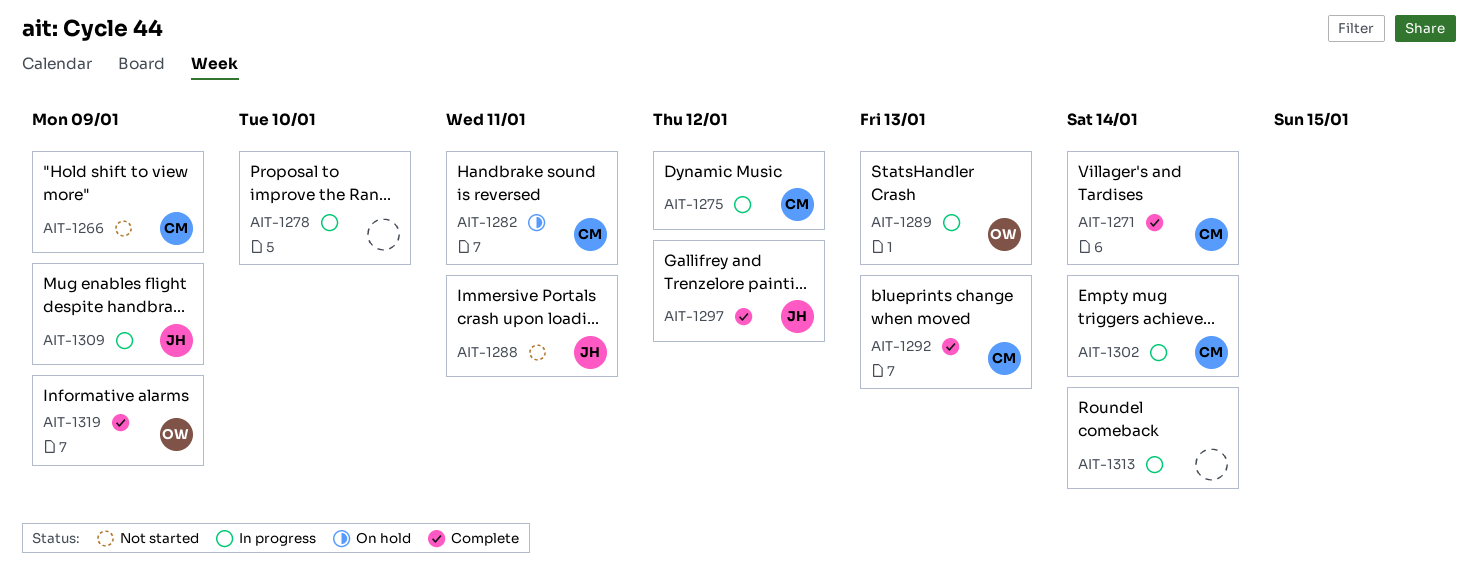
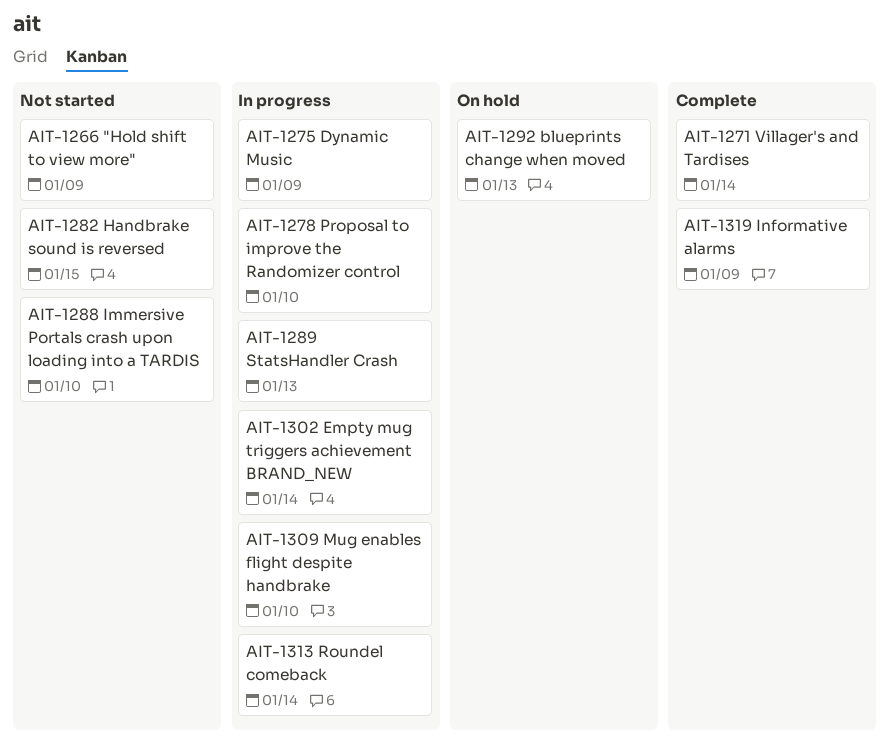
AIT-1275, due: Jan 12 -> Jan 9
AIT-1282, status: On hold -> Not started
AIT-1282, due: Jan 11 -> Jan 15
AIT-1288, due: Jan 11 -> Jan 10
AIT-1292, status: Complete -> On hold
AIT-1297: present -> none
AIT-1309, due: Jan 9 -> Jan 10

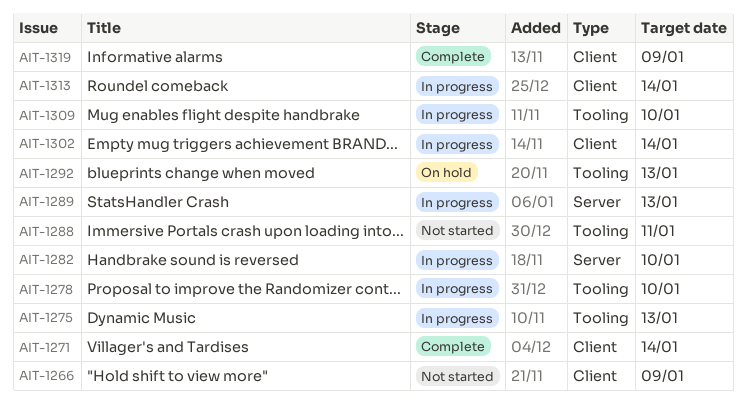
AIT-1275, due: Jan 9 -> Jan 13
AIT-1282, status: Not started -> In progress
AIT-1282, due: Jan 15 -> Jan 10
AIT-1288, due: Jan 10 -> Jan 11

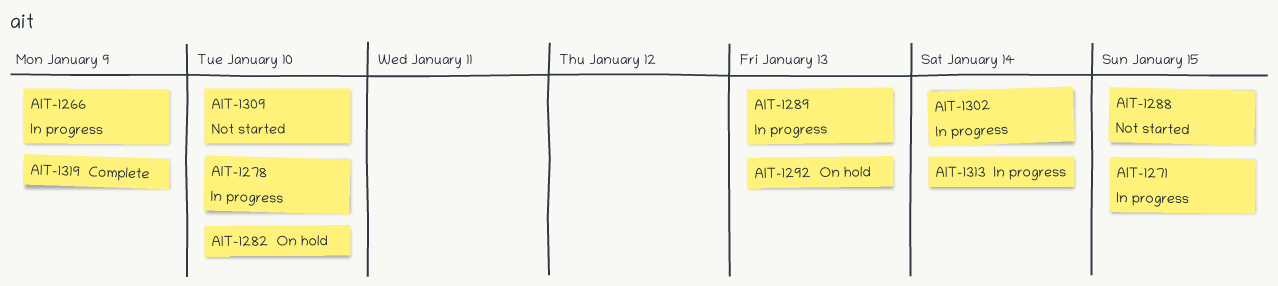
AIT-1266, status: Not started -> In progress
AIT-1271, status: Complete -> In progress
AIT-1271, due: Jan 14 -> Jan 15
AIT-1275: present -> none
AIT-1282, status: In progress -> On hold
AIT-1288, due: Jan 11 -> Jan 15
AIT-1309, status: In progress -> Not started

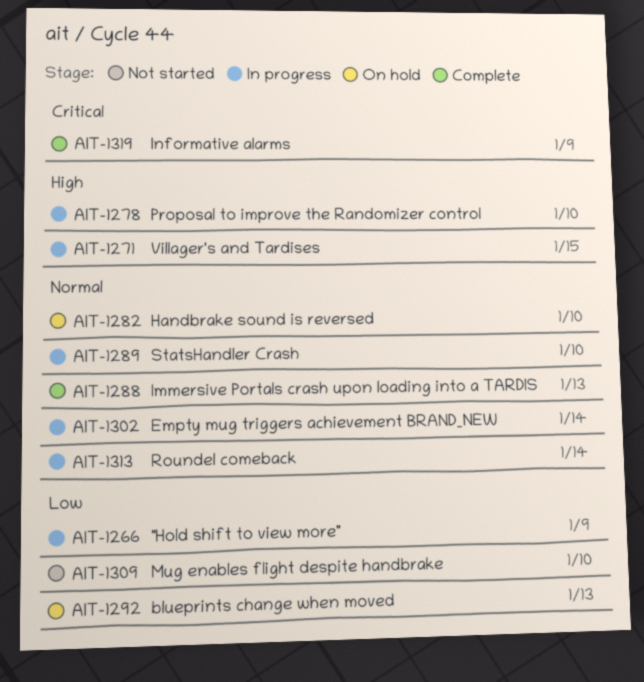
AIT-1288, status: Not started -> Complete
AIT-1288, due: Jan 15 -> Jan 13
AIT-1289, due: Jan 13 -> Jan 10

